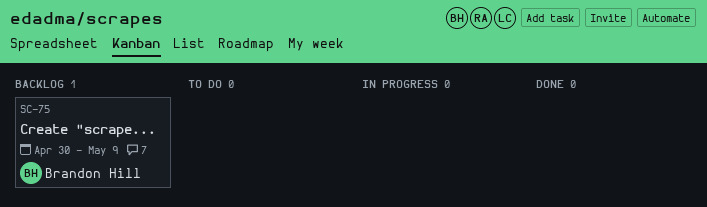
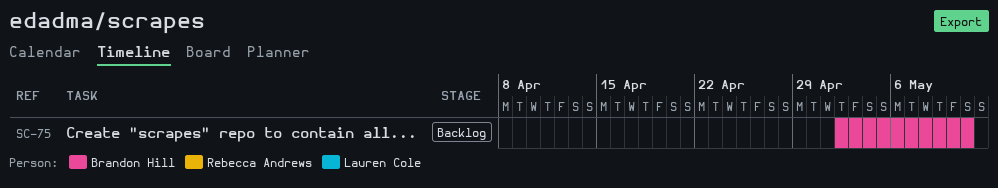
SC-75, start: Apr 30 -> May 2
SC-75, due: May 9 -> May 11

